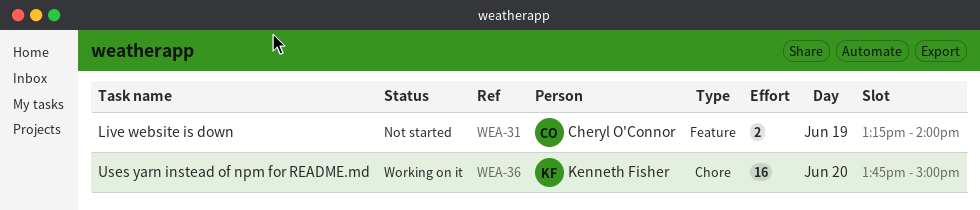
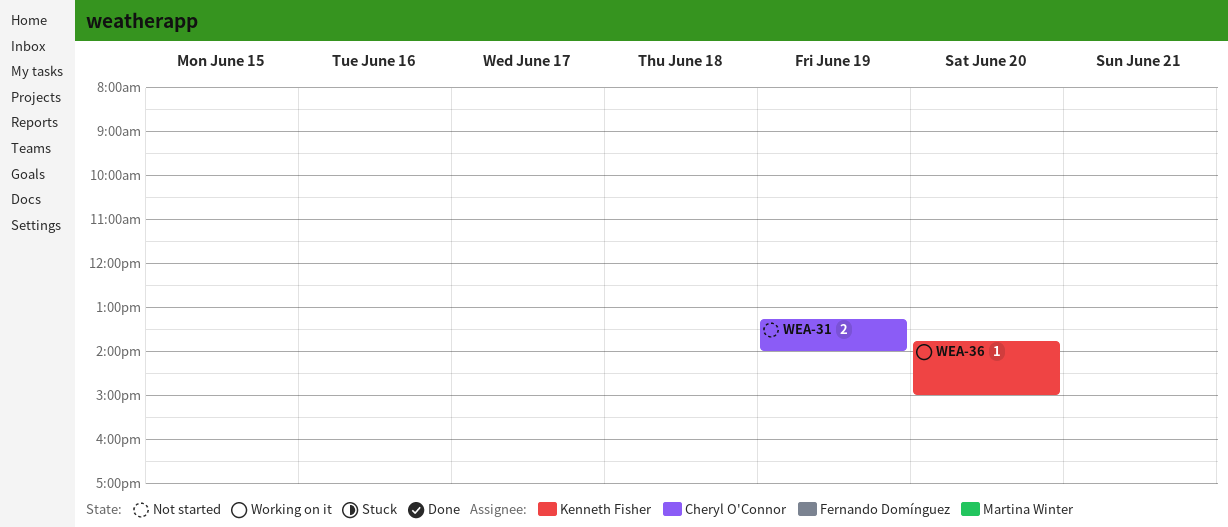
WEA-36, estimate: 16 -> 1

